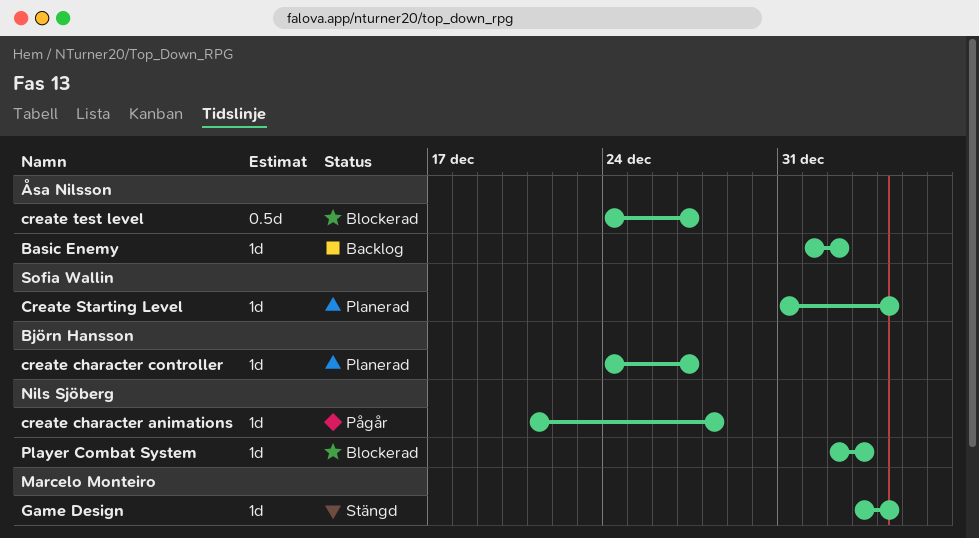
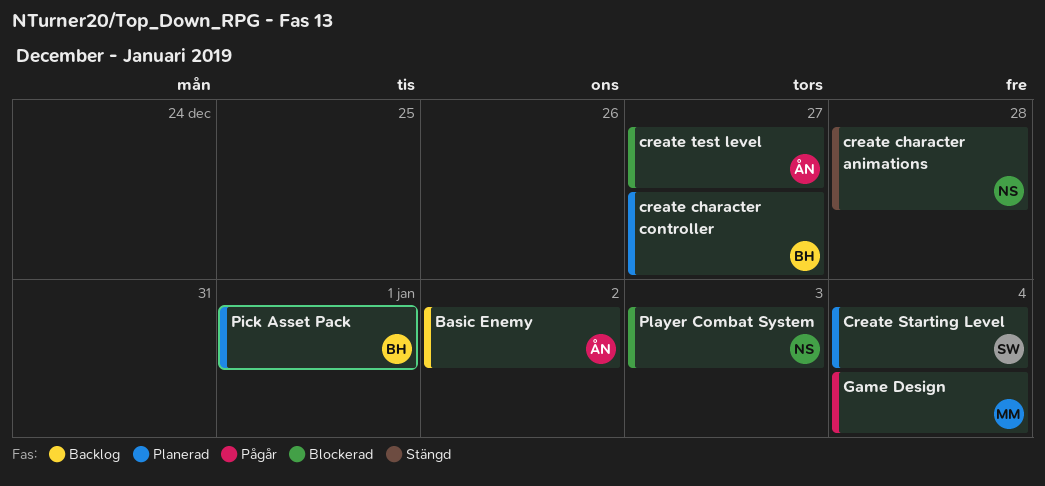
create character animations, status: Pågår -> Stängd
Game Design, status: Stängd -> Pågår
Pick Asset Pack: none -> present

